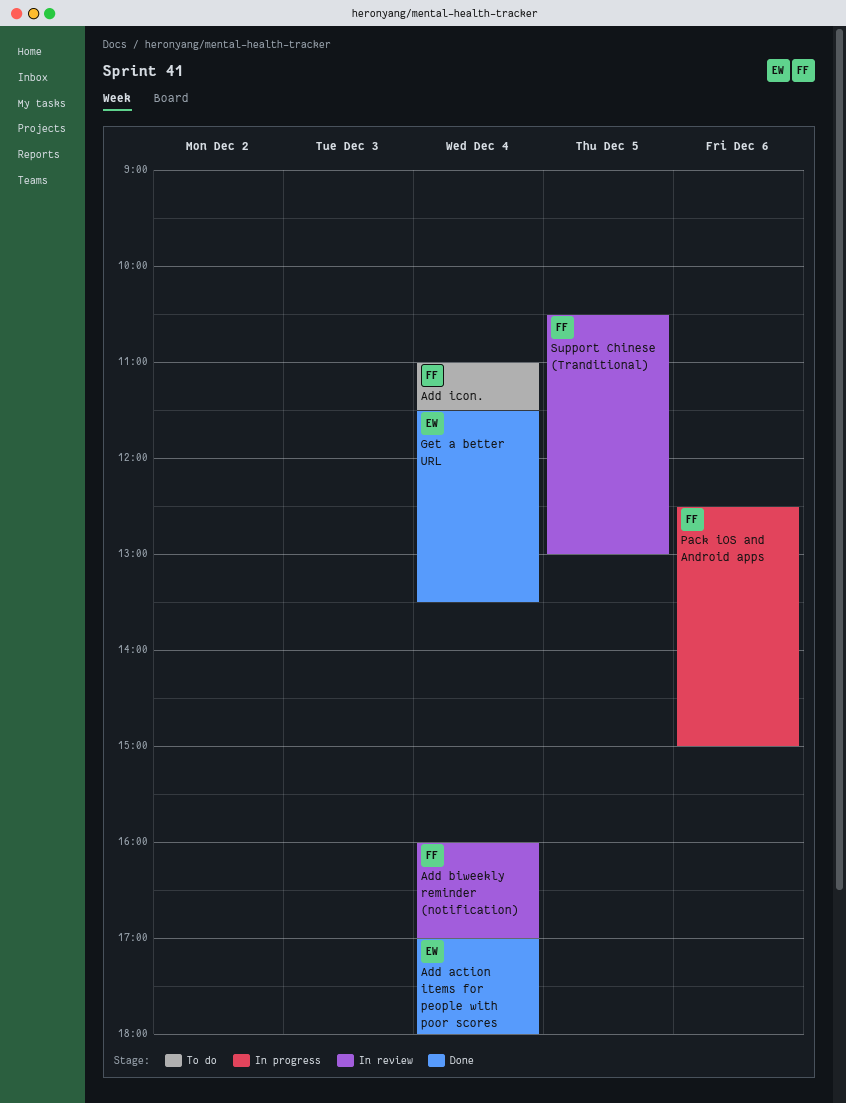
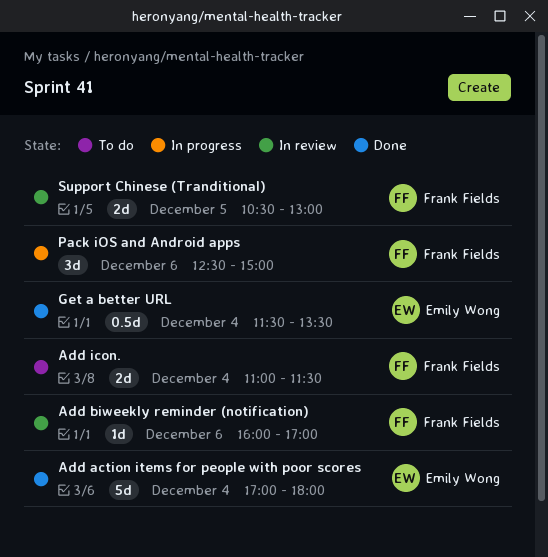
Add biweekly reminder (notification), day: Dec 4 -> Dec 6

